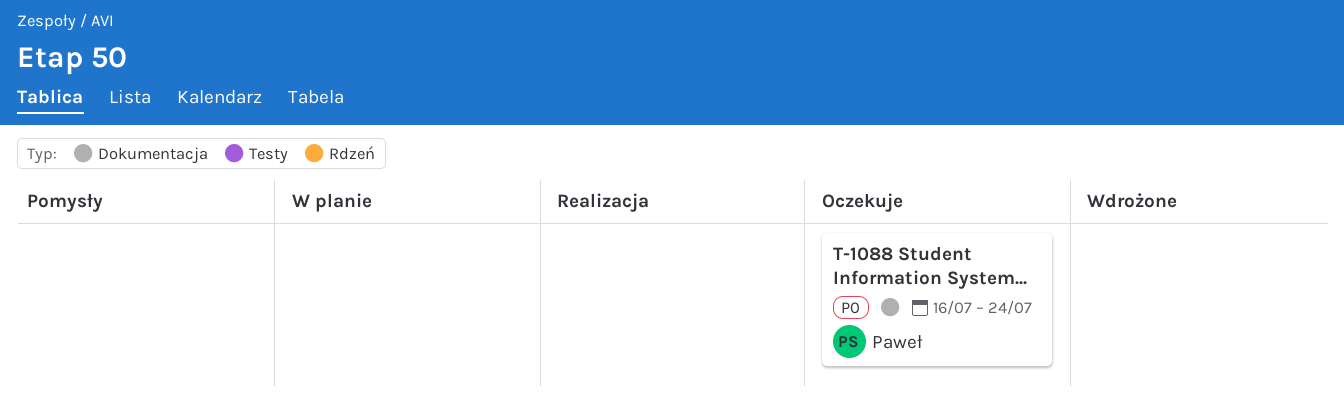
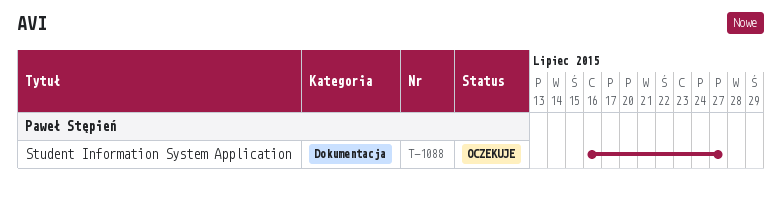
T-1088, due: Jul 24 -> Jul 27

